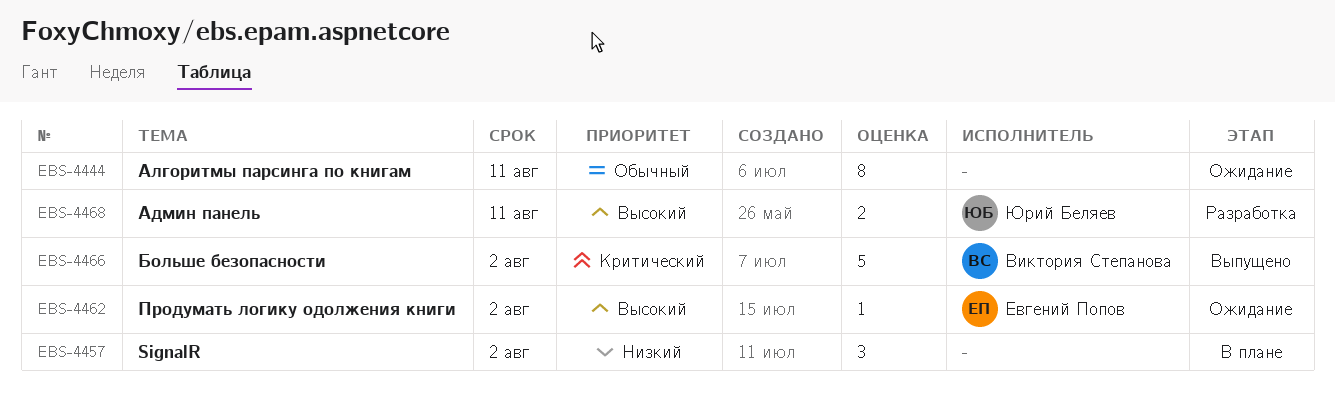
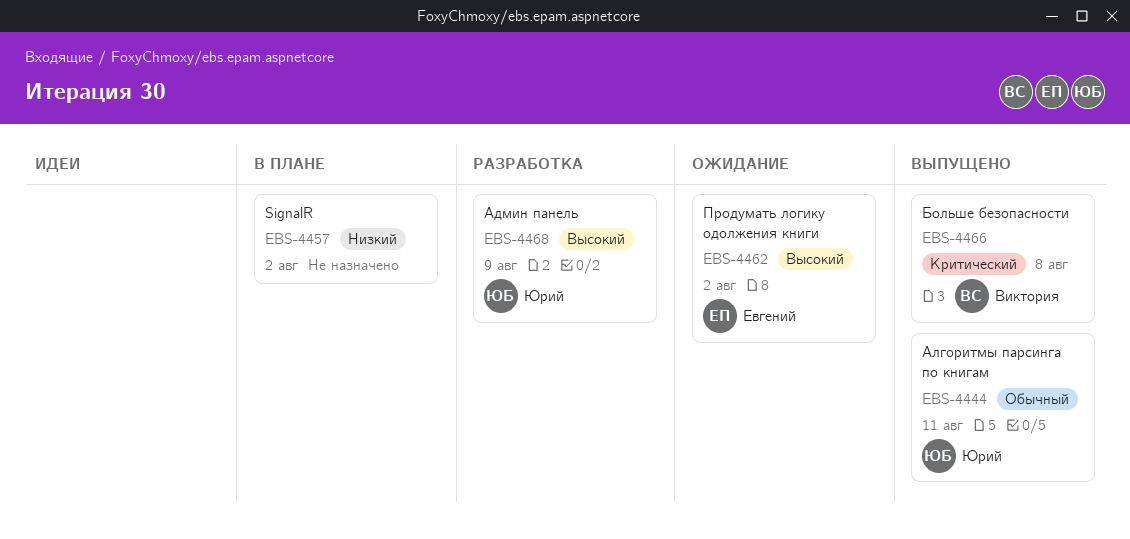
EBS-4444, status: Ожидание -> Выпущено
EBS-4444, owner: none -> Юрий Беляев
EBS-4466, due: Aug 2 -> Aug 8
EBS-4468, due: Aug 11 -> Aug 9

